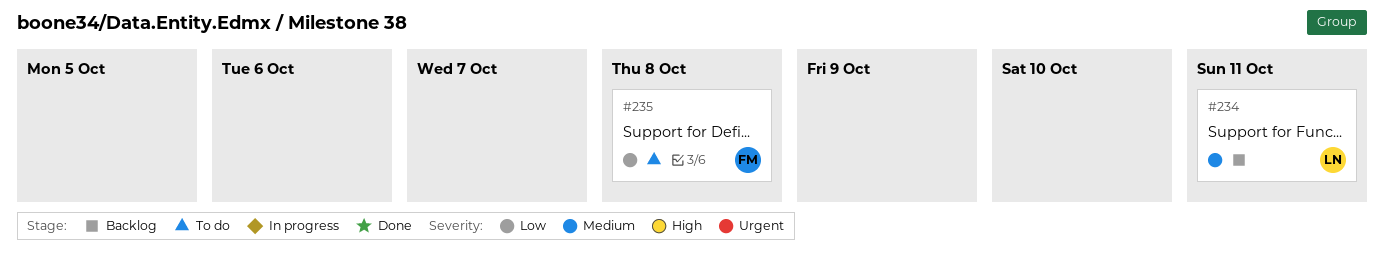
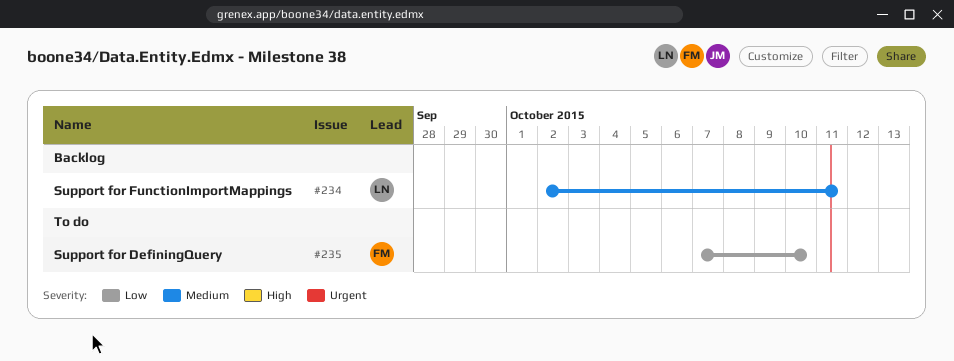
#235, due: Oct 8 -> Oct 10

